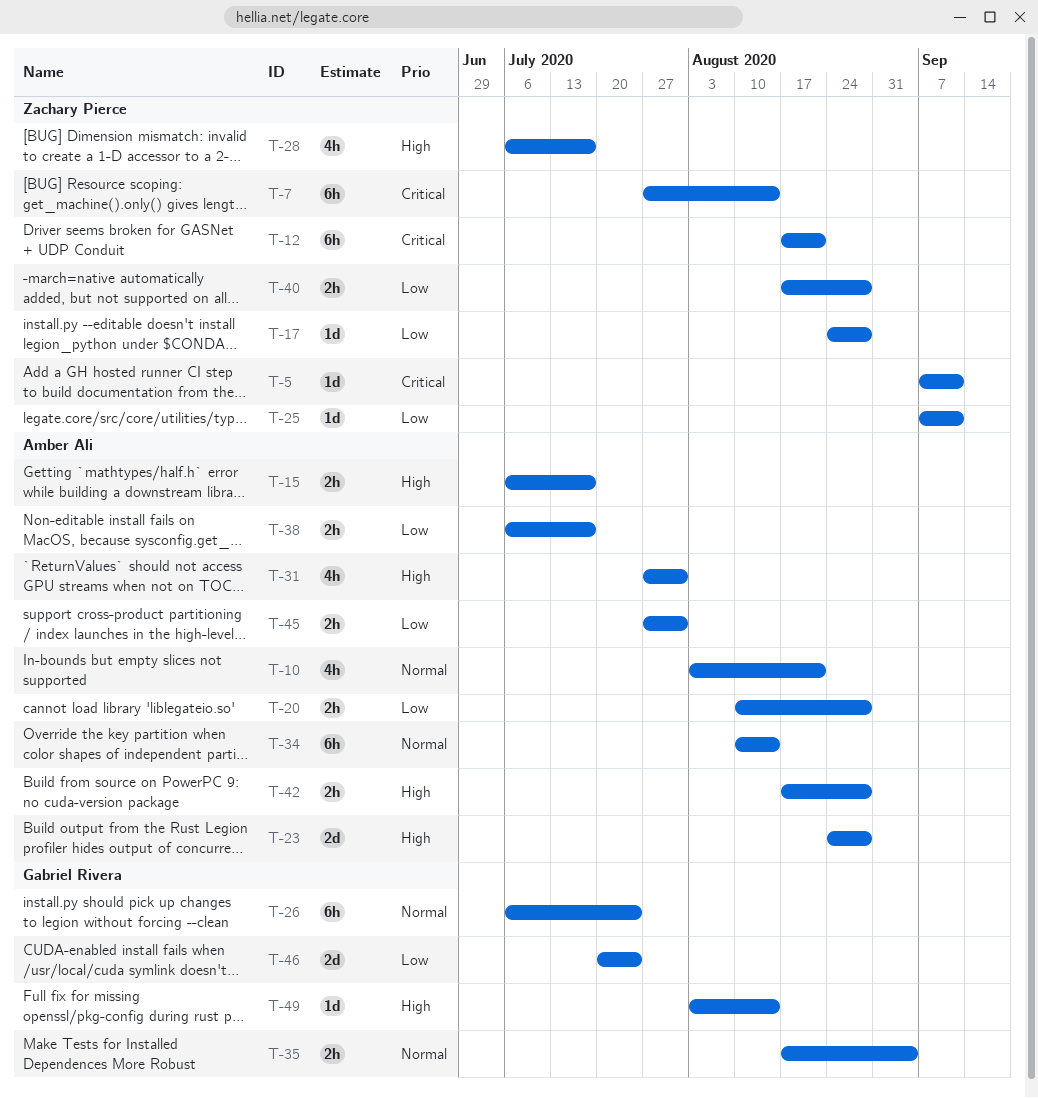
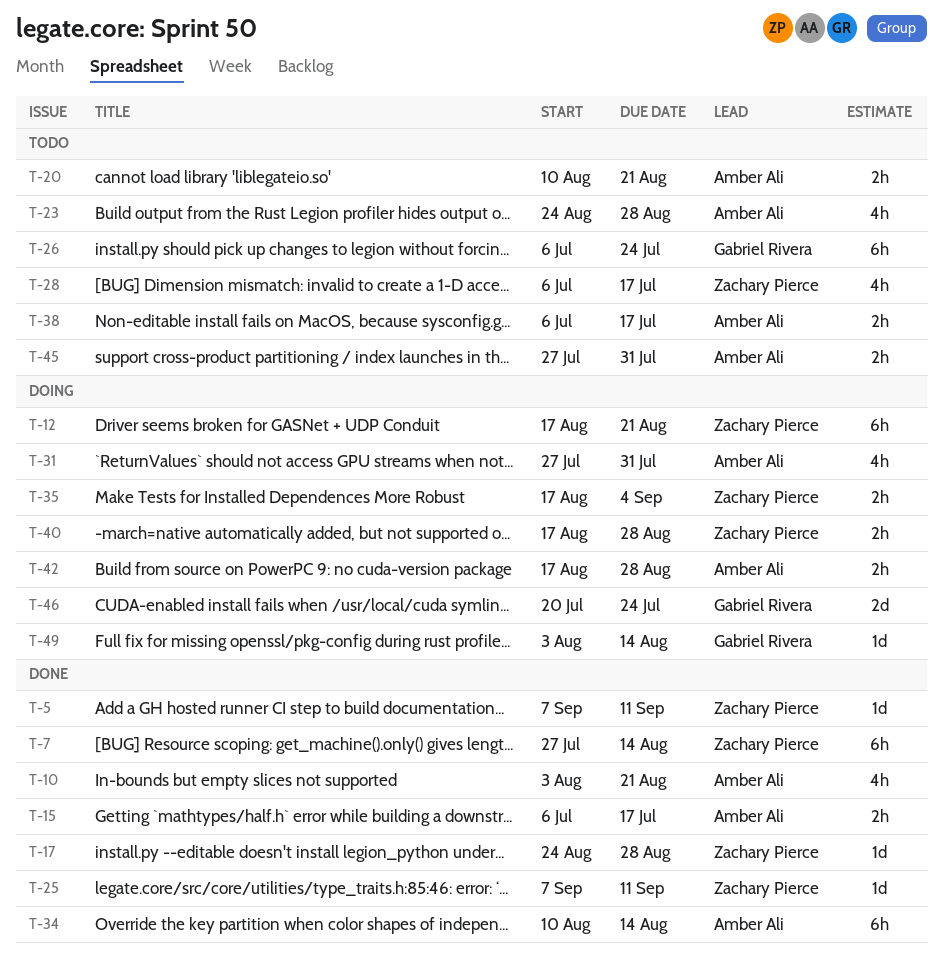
T-20, due: Aug 28 -> Aug 21
T-23, estimate: 2d -> 4h
T-35, owner: Gabriel Rivera -> Zachary Pierce

